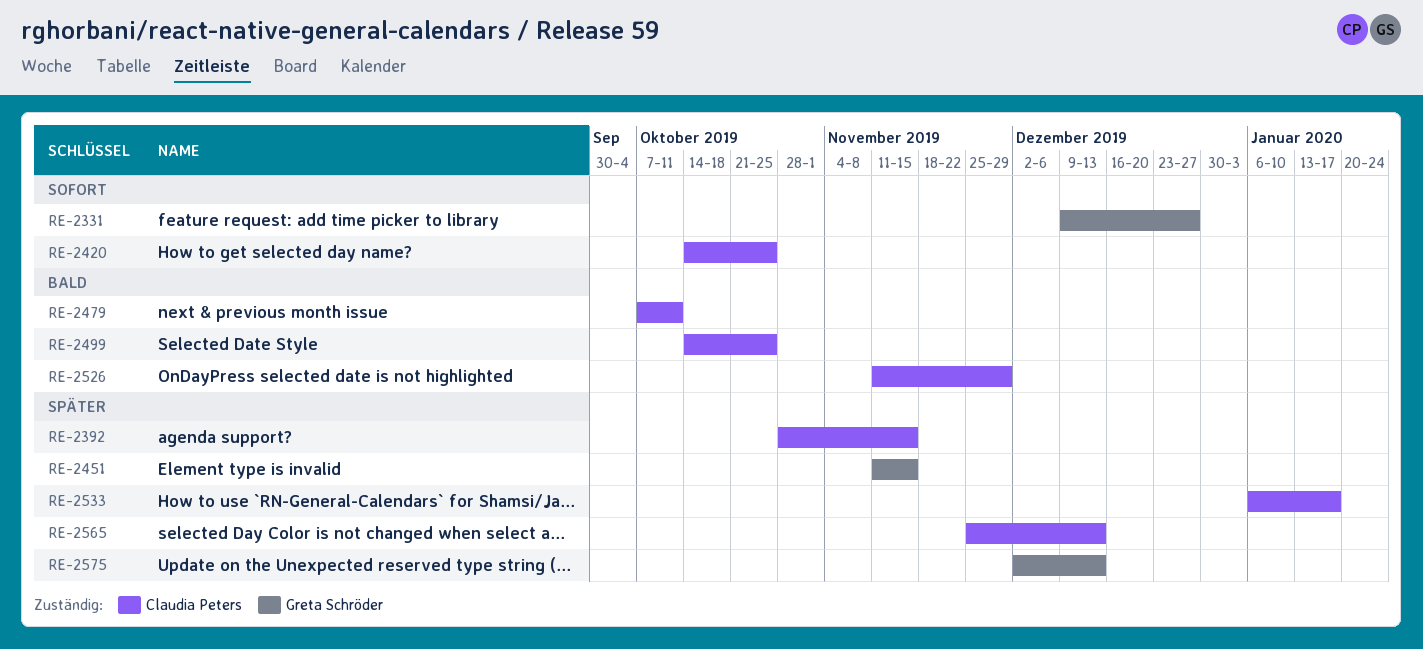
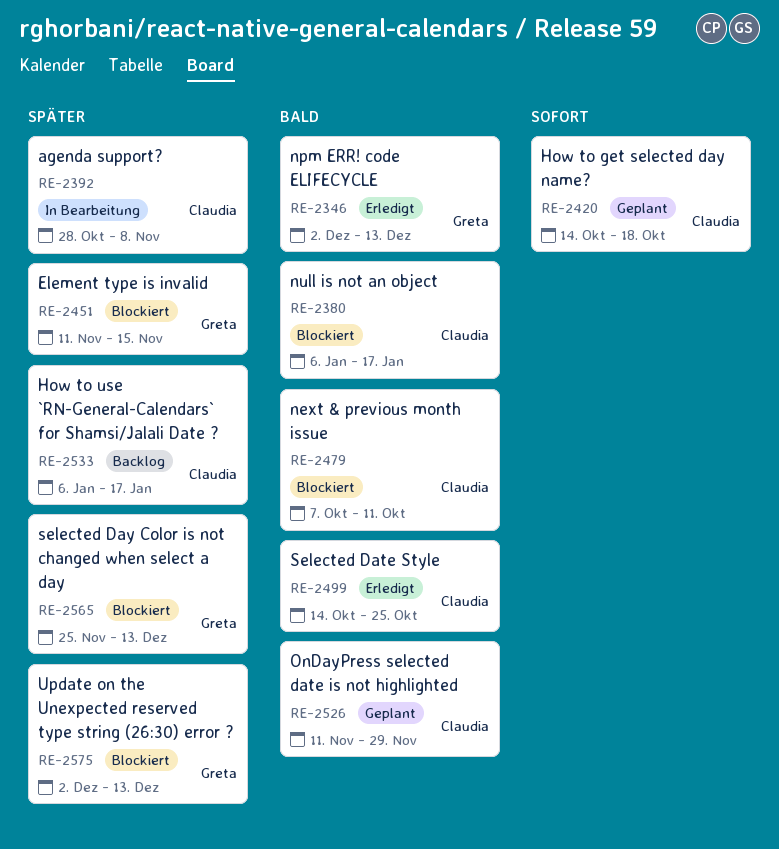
RE-2331: present -> none
RE-2346: none -> present
RE-2380: none -> present
RE-2392, due: Nov 15 -> Nov 8
RE-2420, due: Oct 25 -> Oct 18
RE-2565, owner: Claudia Peters -> Greta Schröder

